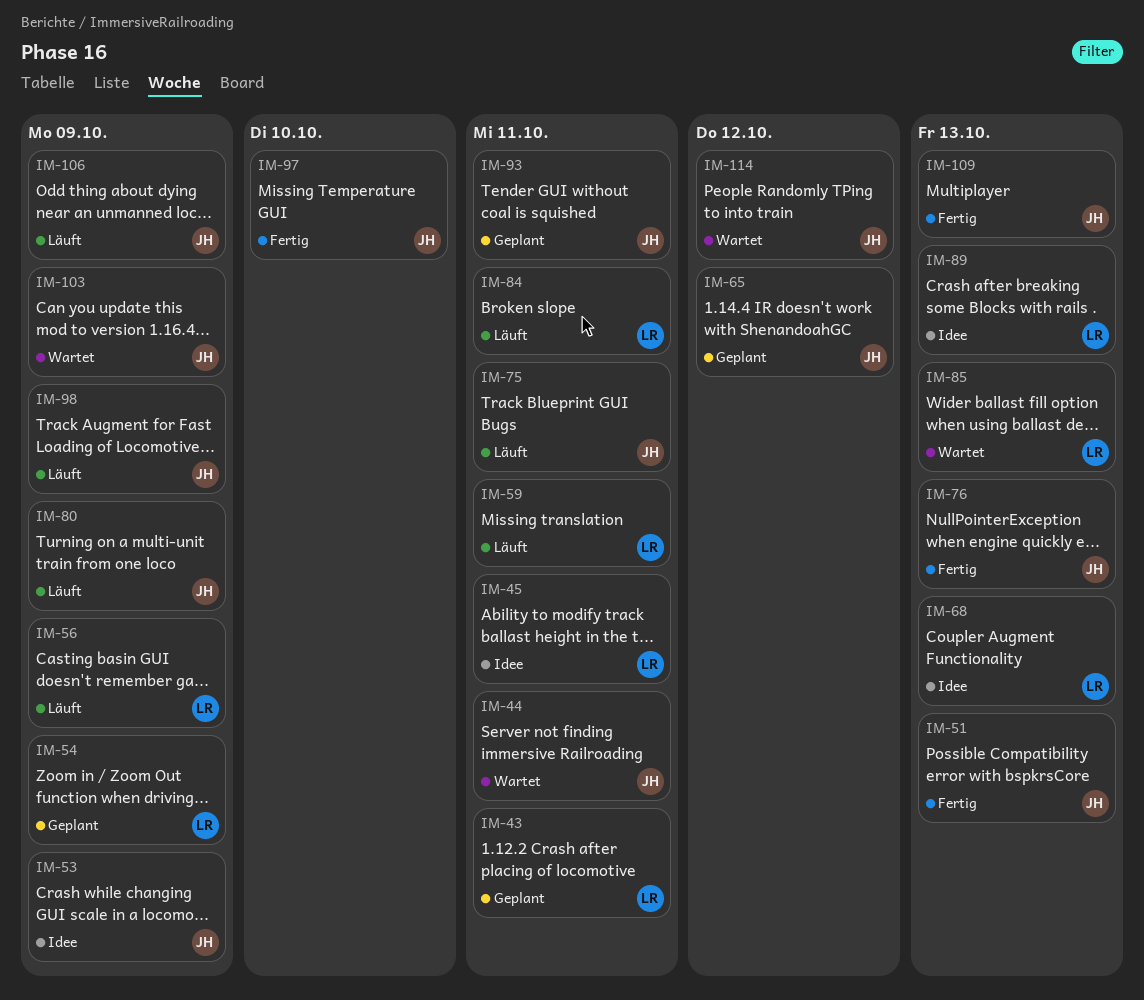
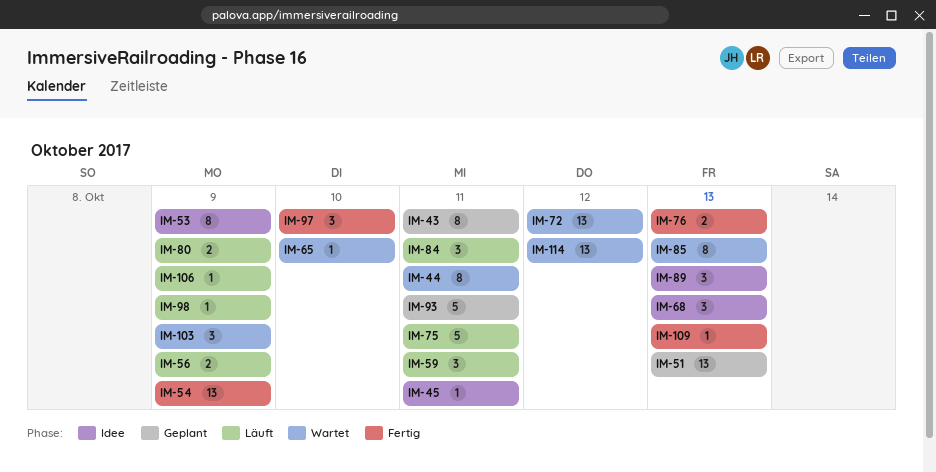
IM-51, status: Fertig -> Geplant
IM-54, status: Geplant -> Fertig
IM-65, status: Geplant -> Wartet
IM-65, due: Oct 12 -> Oct 10
IM-72: none -> present

